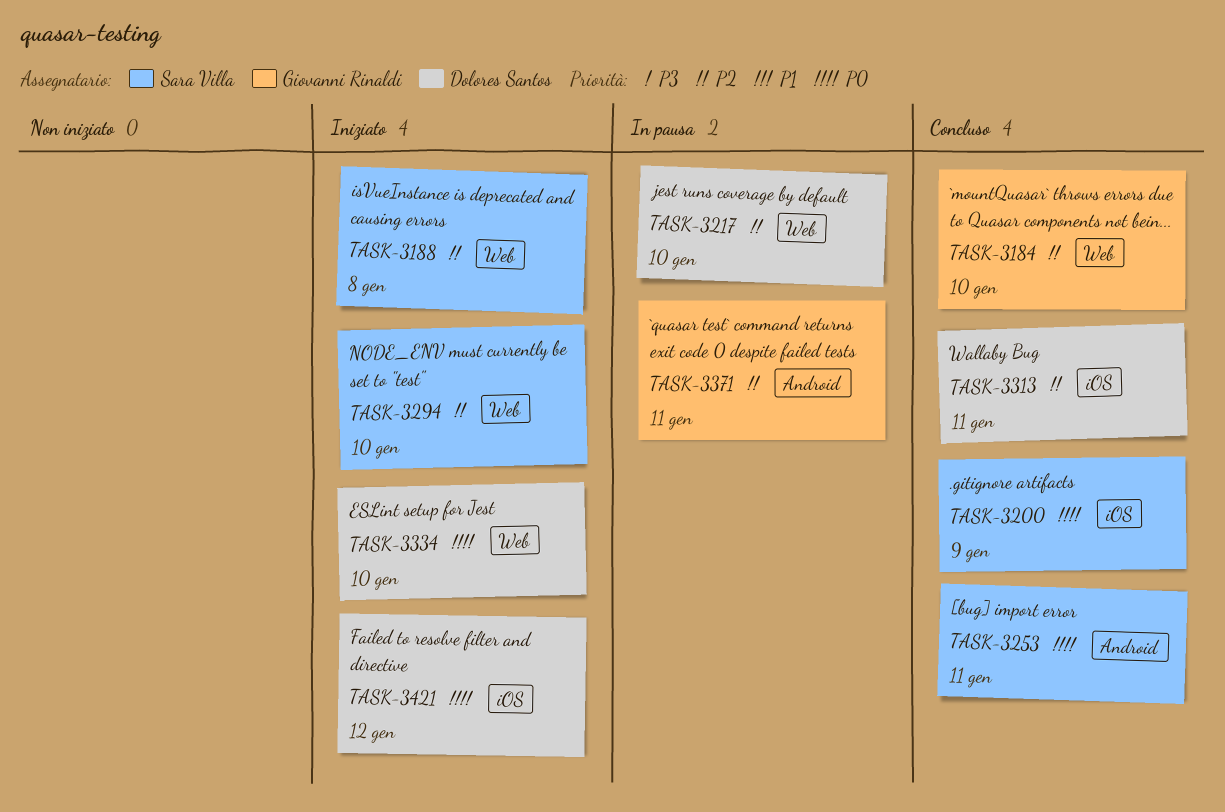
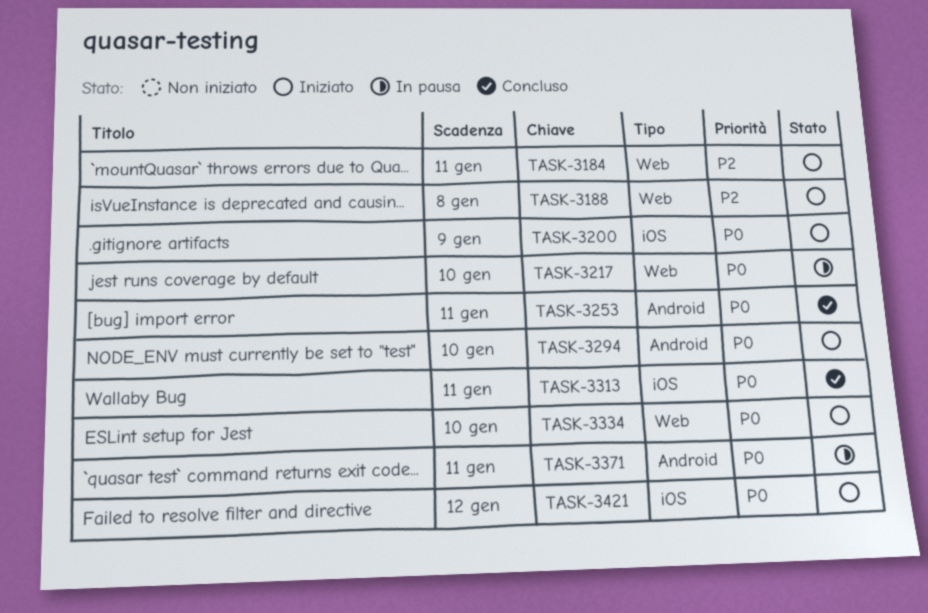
TASK-3184, status: Concluso -> Iniziato
TASK-3184, due: Jan 10 -> Jan 11
TASK-3200, status: Concluso -> Iniziato
TASK-3217, priority: P2 -> P0
TASK-3294, priority: P2 -> P0
TASK-3294, label: Web -> Android
TASK-3313, priority: P2 -> P0
TASK-3371, priority: P2 -> P0

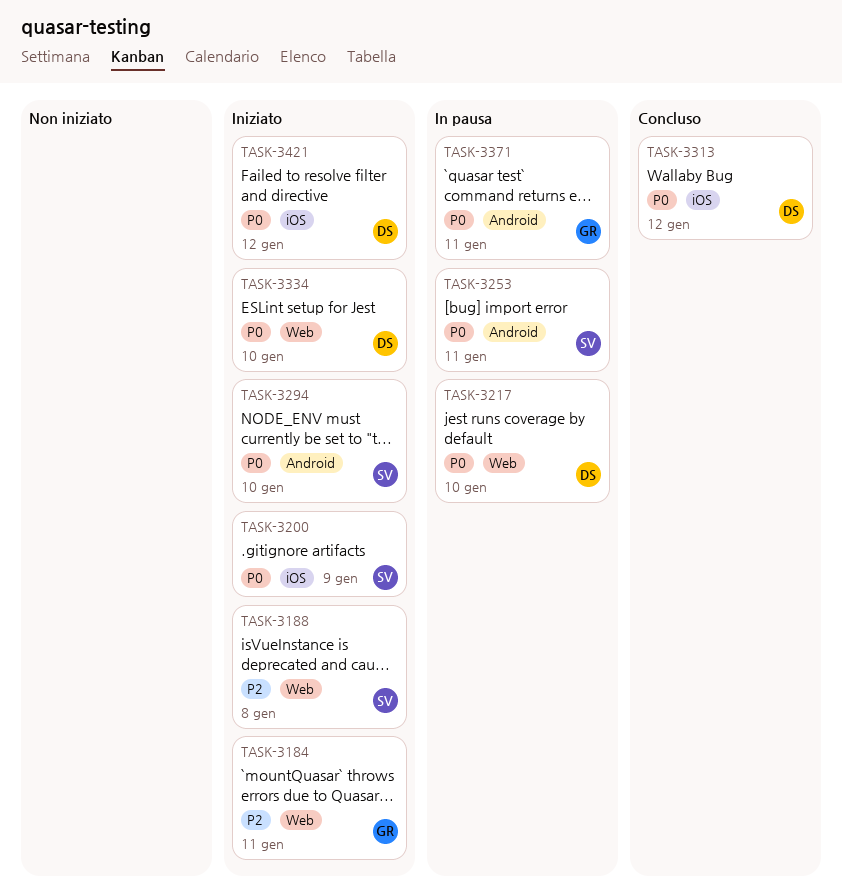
TASK-3253, status: Concluso -> In pausa
TASK-3313, due: Jan 11 -> Jan 12

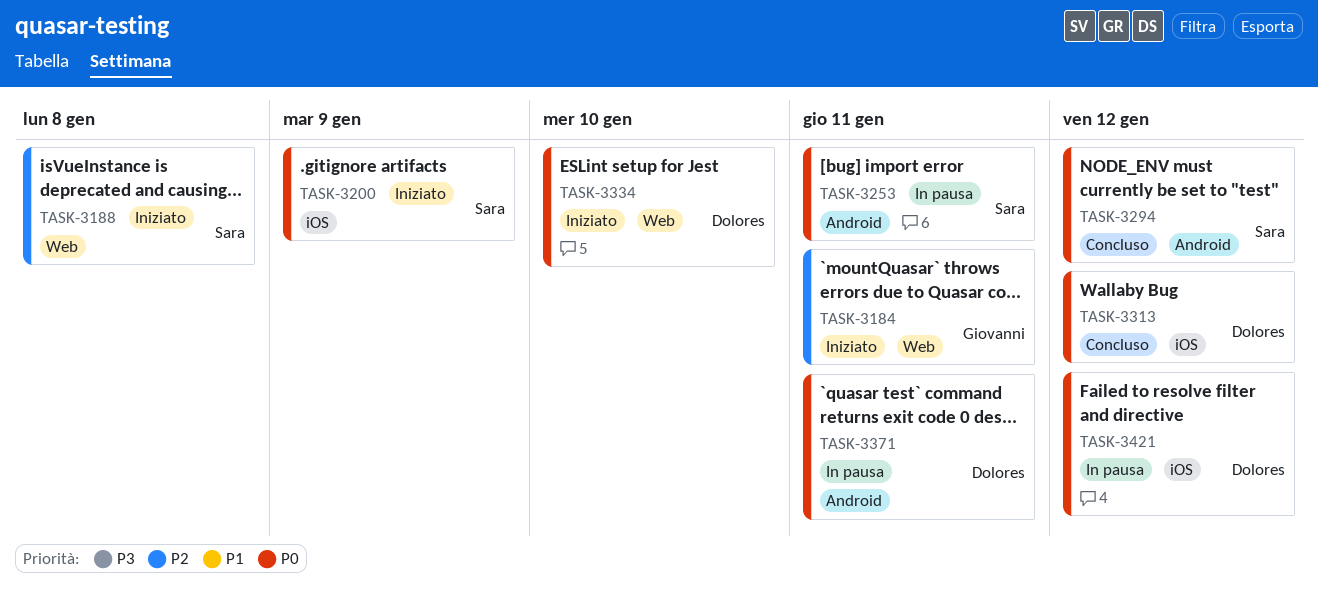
TASK-3217: present -> none
TASK-3294, status: Iniziato -> Concluso
TASK-3294, due: Jan 10 -> Jan 12
TASK-3371, owner: Giovanni -> Dolores
TASK-3421, status: Iniziato -> In pausa

